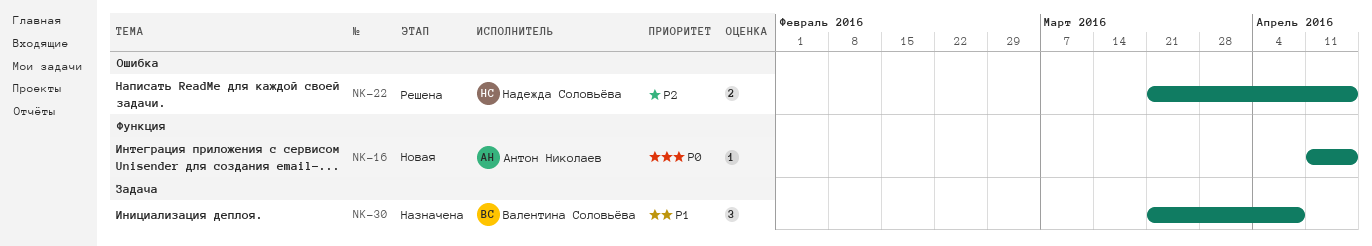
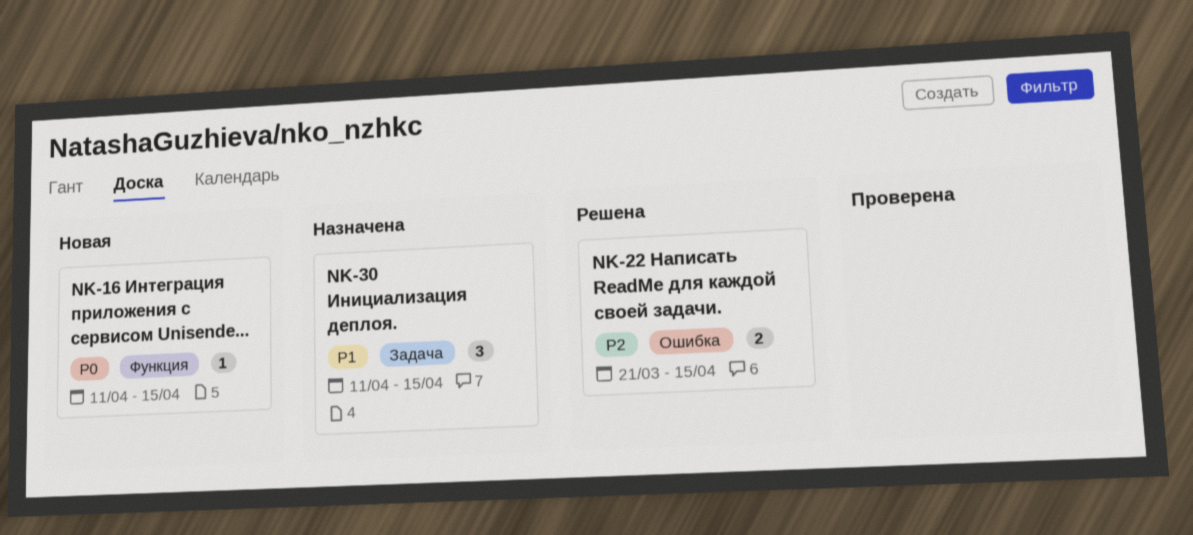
NK-30, start: Mar 21 -> Apr 11
NK-30, due: Apr 8 -> Apr 15

